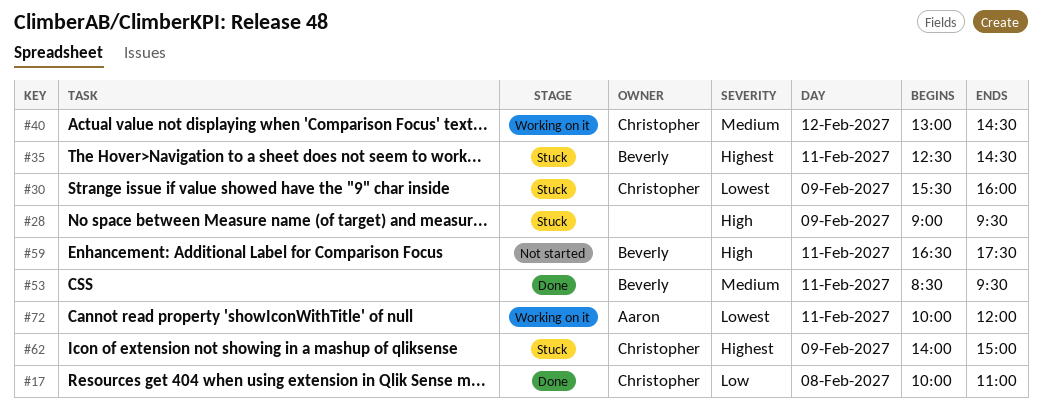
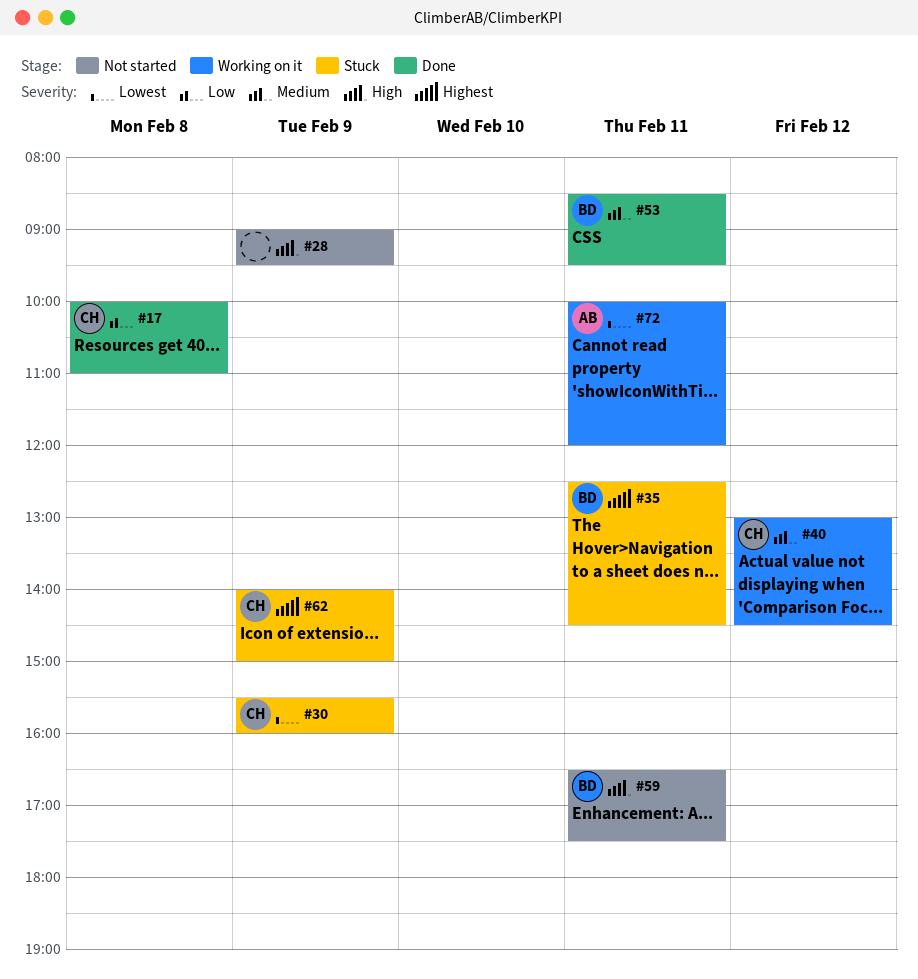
#28, status: Stuck -> Not started

